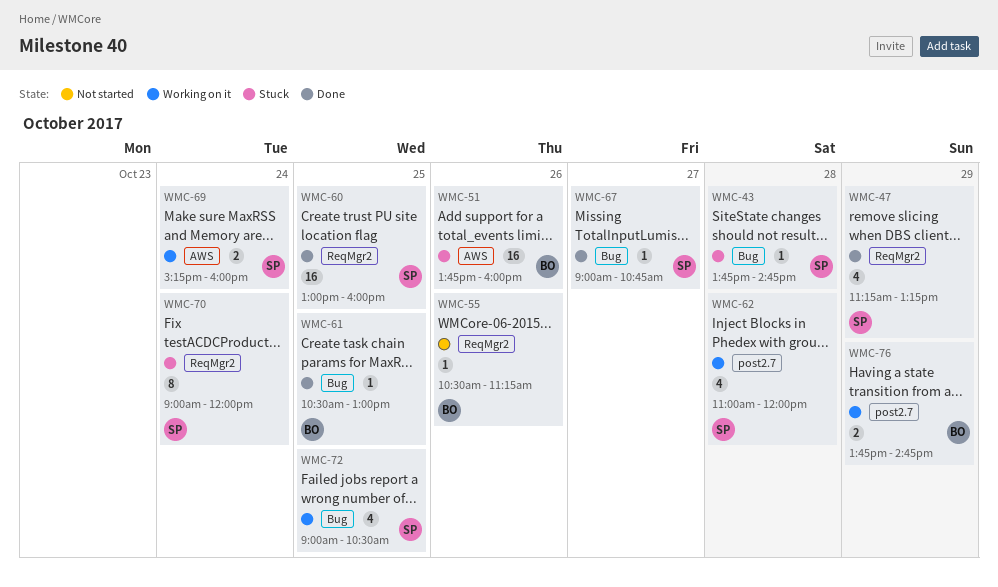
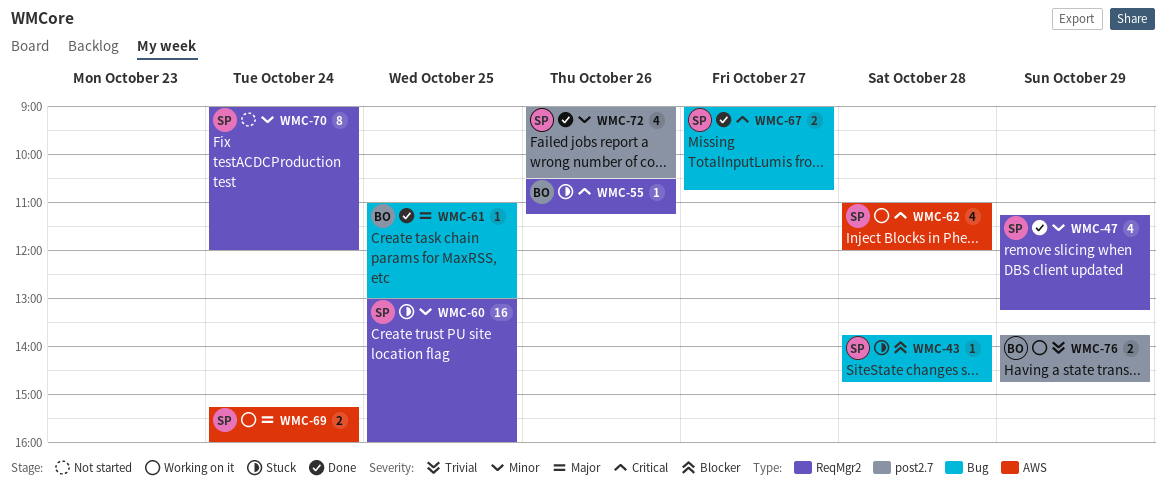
WMC-51: present -> none
WMC-55, status: Not started -> Stuck
WMC-60, status: Done -> Stuck
WMC-61, begins: 10:30 -> 11:00
WMC-62, label: post2.7 -> AWS
WMC-67, estimate: 1 -> 2
WMC-70, status: Stuck -> Not started
WMC-72, status: Working on it -> Done
WMC-72, label: Bug -> post2.7
WMC-72, day: Oct 25 -> Oct 26

